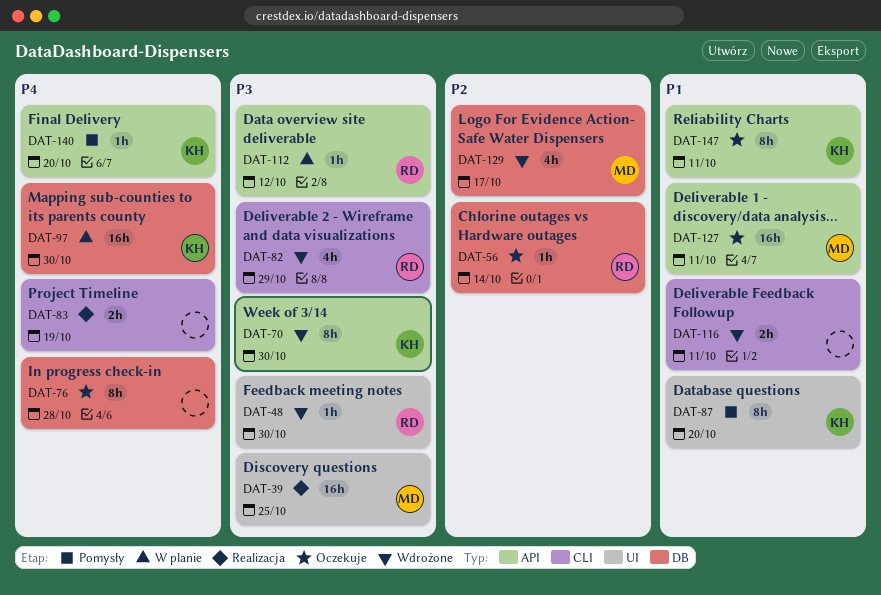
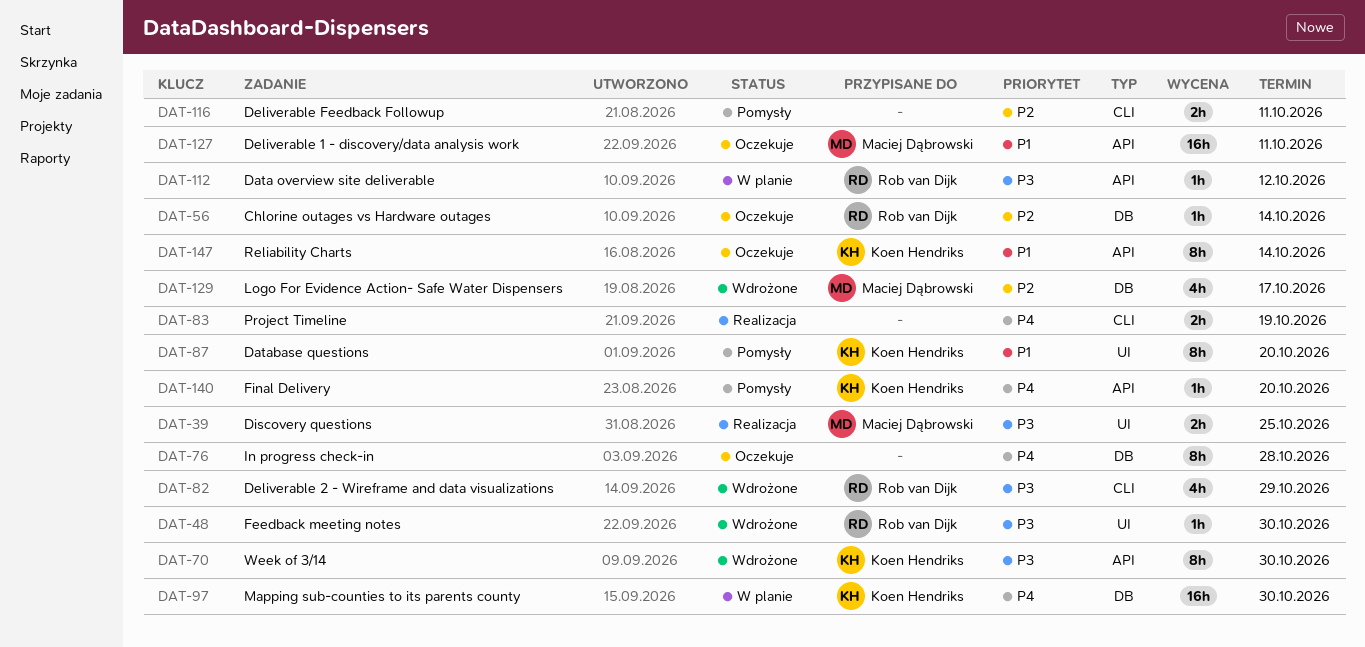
DAT-39, estimate: 16h -> 2h
DAT-116, status: Wdrożone -> Pomysły
DAT-116, priority: P1 -> P2
DAT-147, due: Oct 11 -> Oct 14

